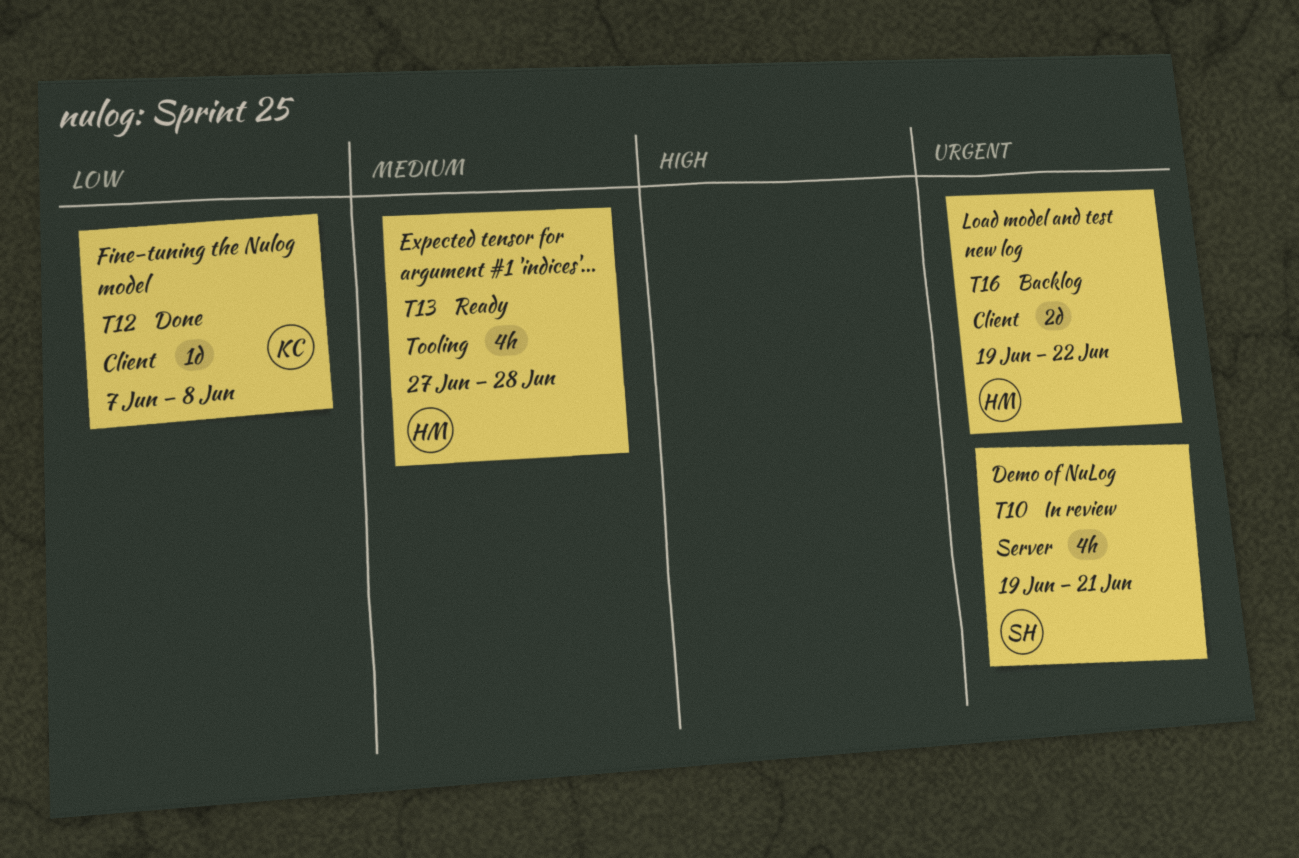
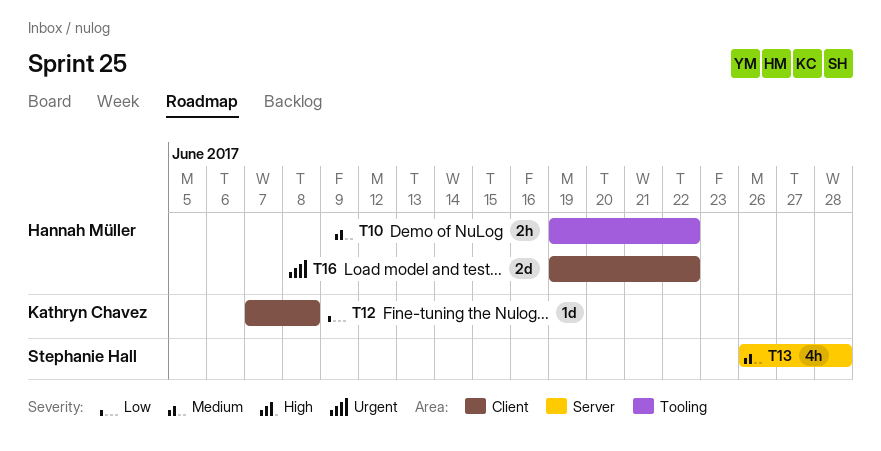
T10, owner: Stephanie Hall -> Hannah Müller
T10, priority: Urgent -> Medium
T10, label: Server -> Tooling
T10, estimate: 4h -> 2h
T10, due: Jun 21 -> Jun 22
T13, owner: Hannah Müller -> Stephanie Hall
T13, label: Tooling -> Server
T13, start: Jun 27 -> Jun 26

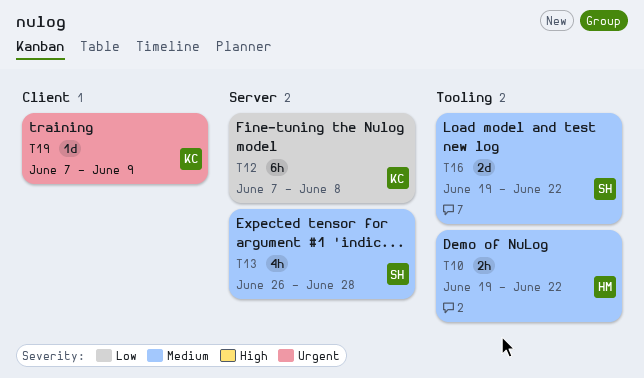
T12, label: Client -> Server
T12, estimate: 1d -> 6h
T16, owner: Hannah Müller -> Stephanie Hall
T16, priority: Urgent -> Medium
T16, label: Client -> Tooling
T19: none -> present

